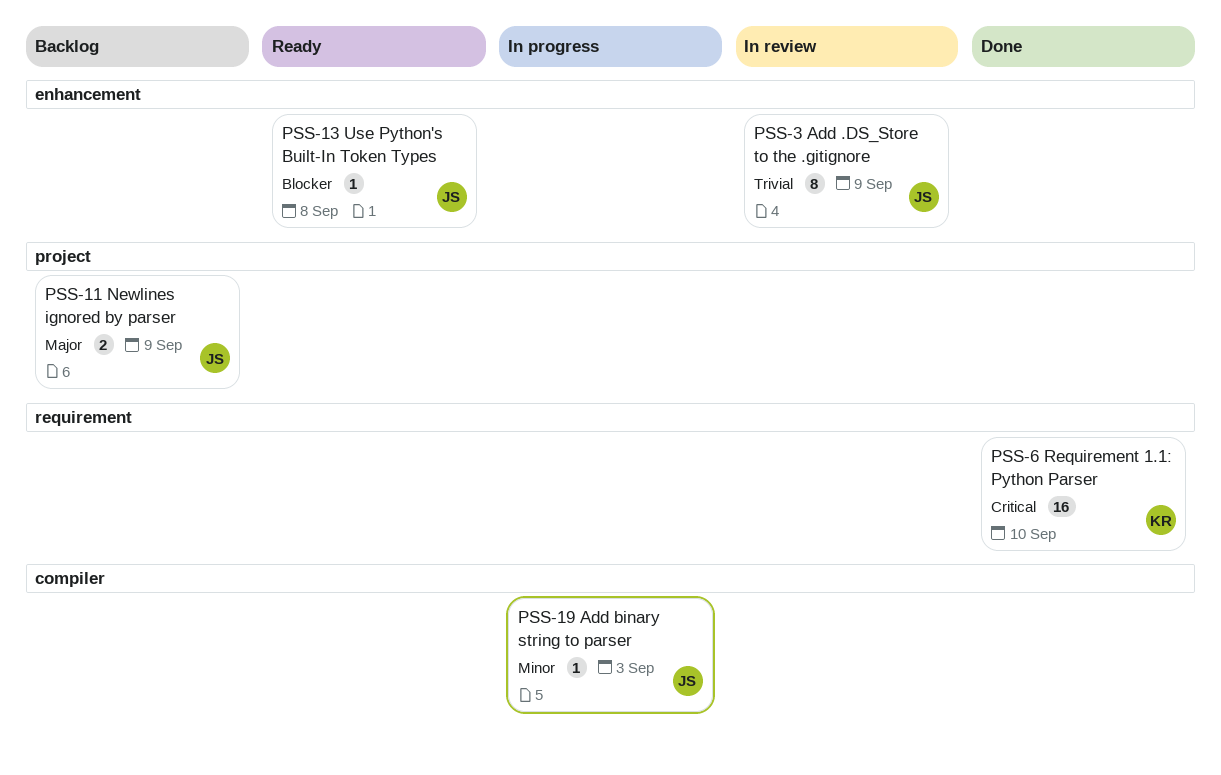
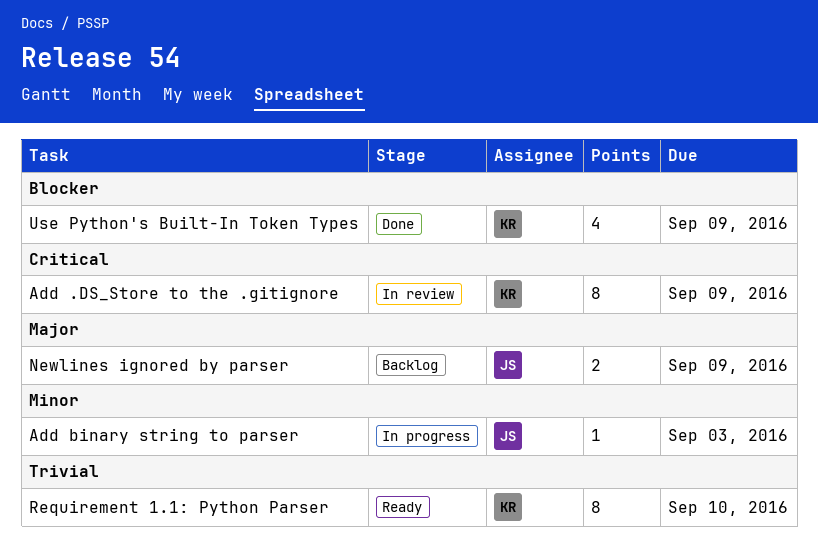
Add .DS_Store to the .gitignore, owner: JS -> KR
Add .DS_Store to the .gitignore, priority: Trivial -> Critical
Requirement 1.1: Python Parser, status: Done -> Ready
Requirement 1.1: Python Parser, priority: Critical -> Trivial
Requirement 1.1: Python Parser, estimate: 16 -> 8
Use Python's Built-In Token Types, status: Ready -> Done
Use Python's Built-In Token Types, owner: JS -> KR
Use Python's Built-In Token Types, estimate: 1 -> 4
Use Python's Built-In Token Types, due: Sep 8 -> Sep 9

